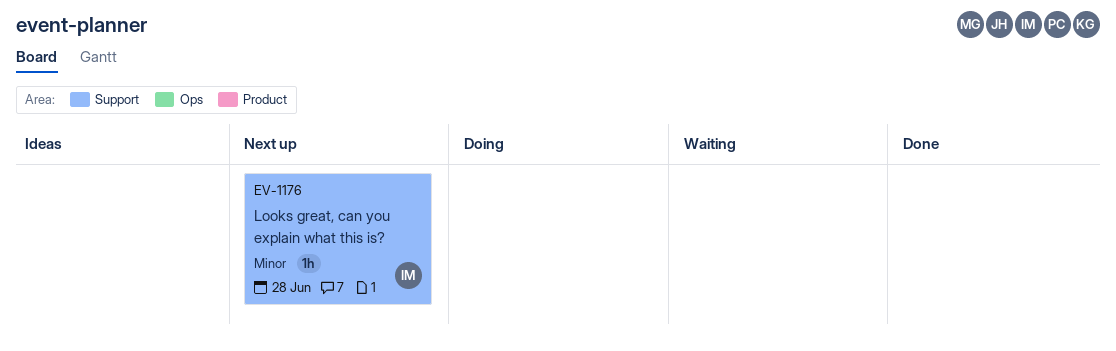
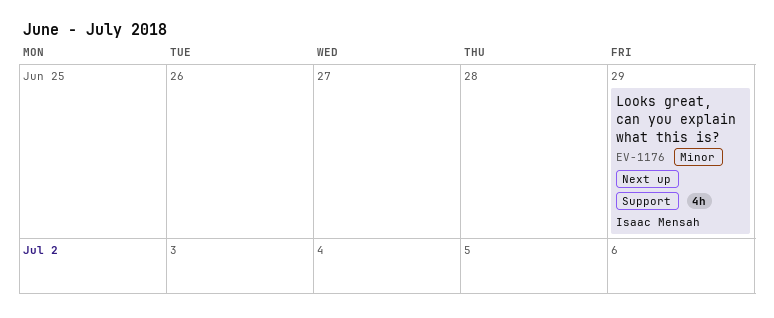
EV-1176, estimate: 1h -> 4h
EV-1176, due: Jun 28 -> Jun 29

